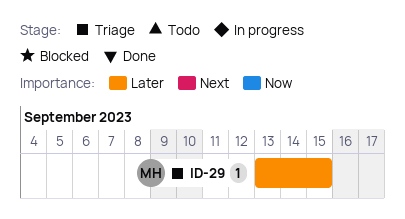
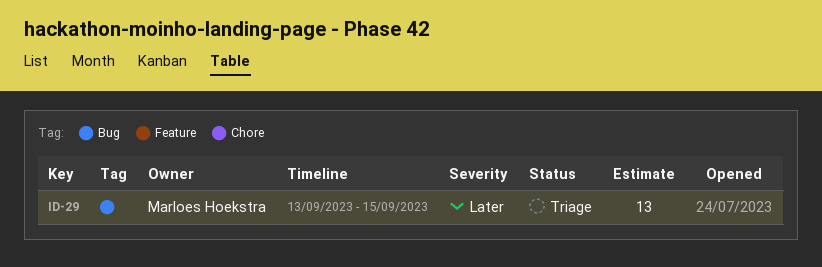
ID-29, estimate: 1 -> 13

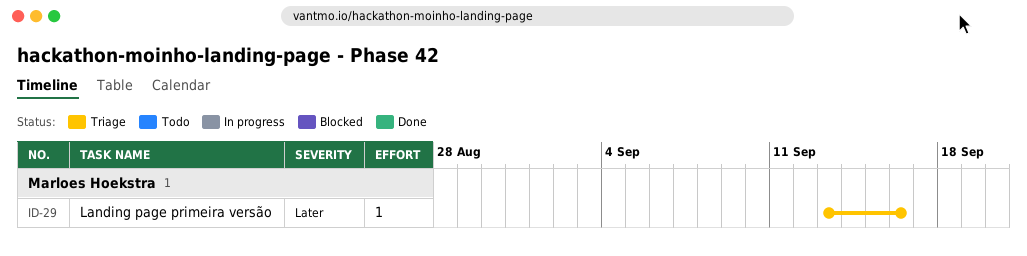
ID-29, estimate: 13 -> 1
ID-29, due: Sep 15 -> Sep 16

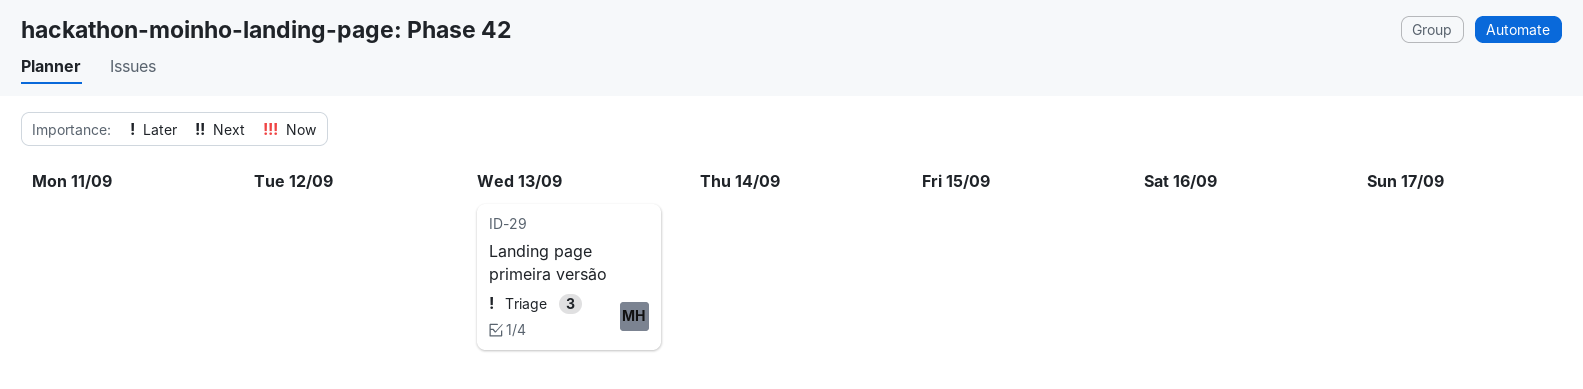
ID-29, estimate: 1 -> 3
ID-29, due: Sep 16 -> Sep 13

